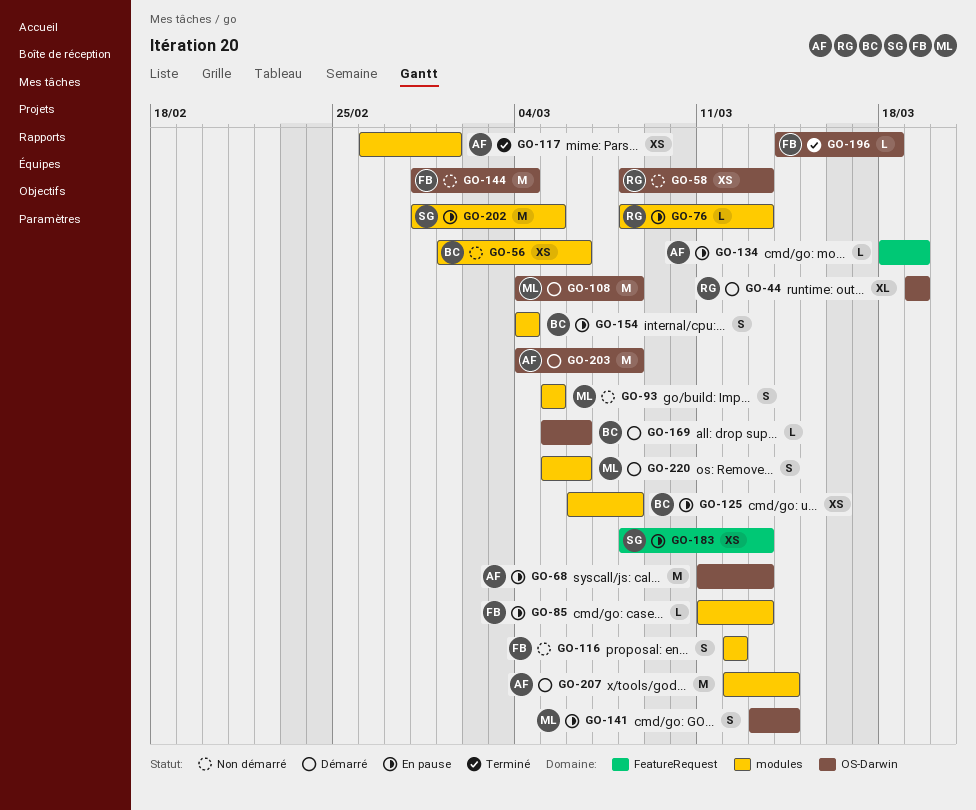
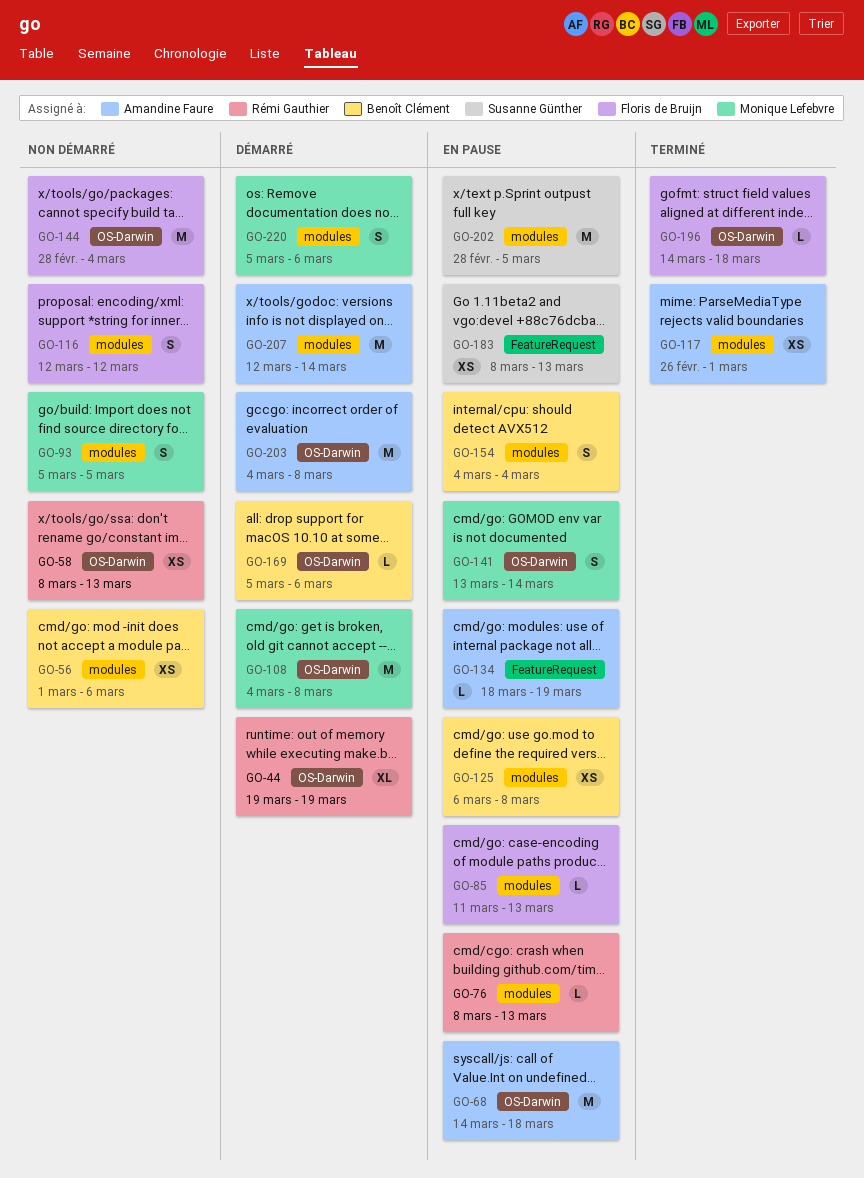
GO-68, start: Mar 11 -> Mar 14
GO-68, due: Mar 13 -> Mar 18

